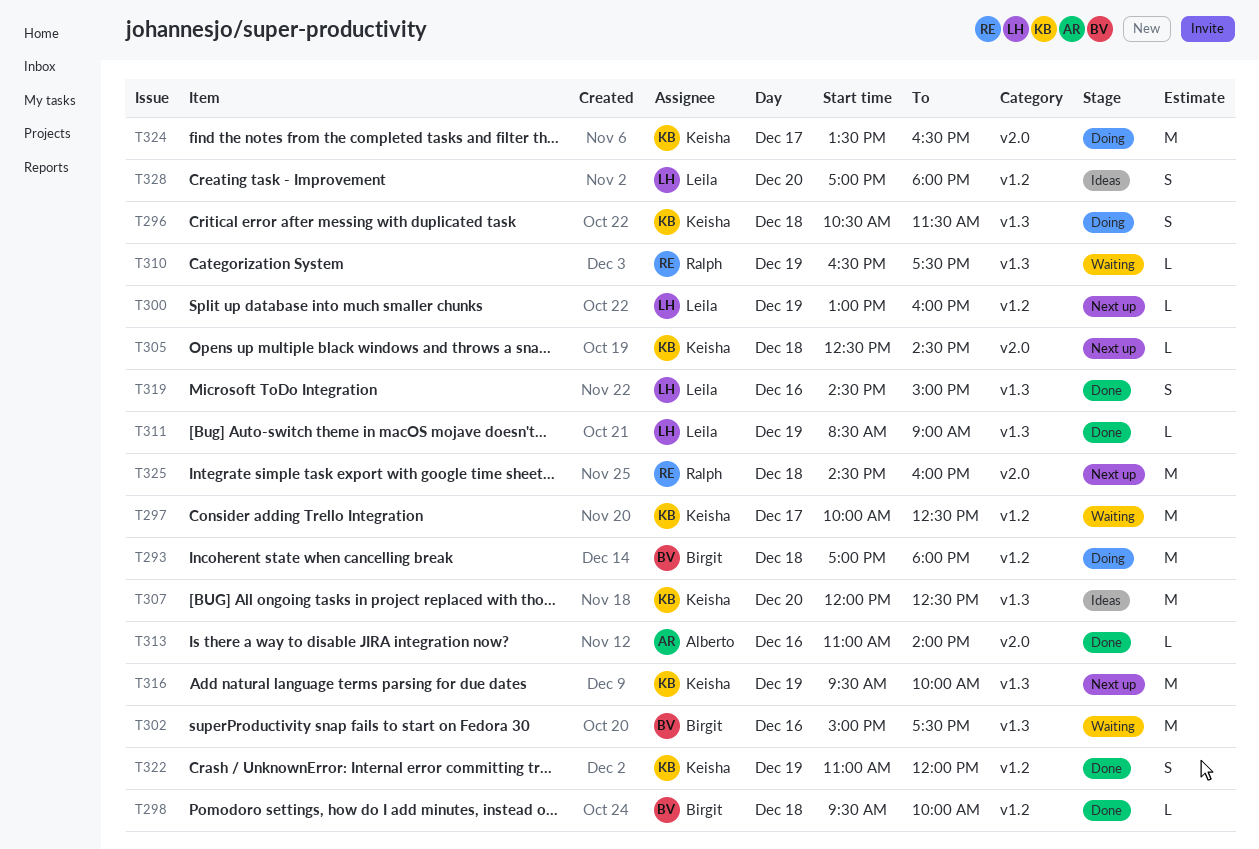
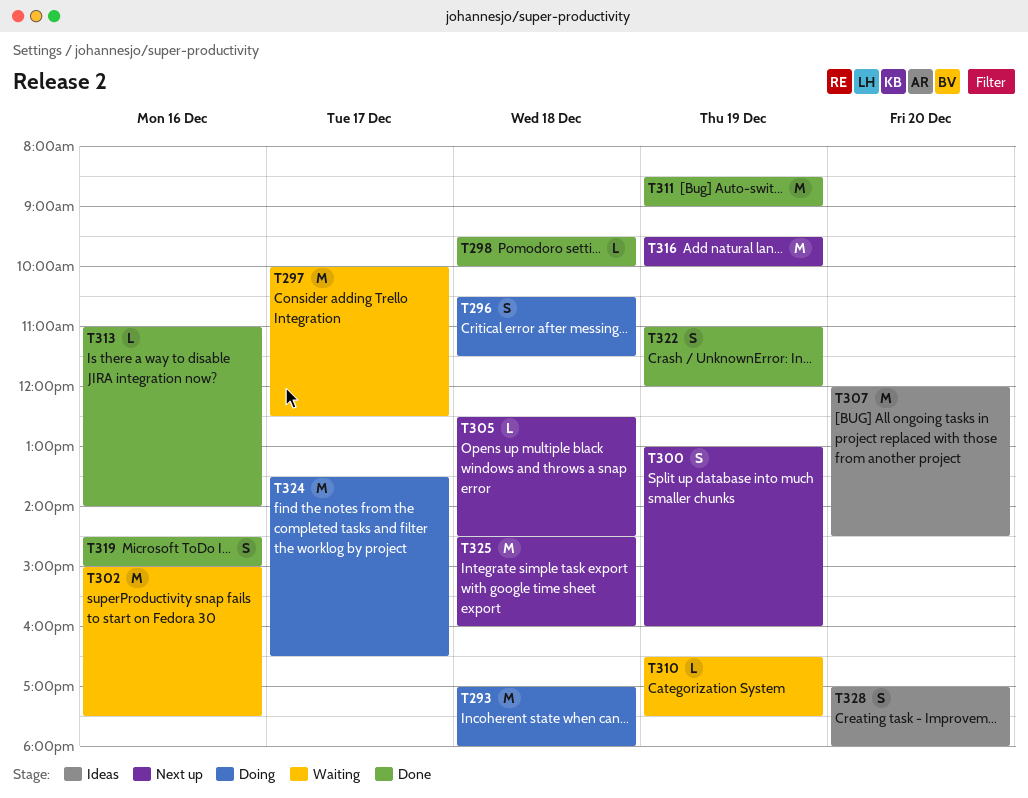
T300, estimate: L -> S
T307, ends: 12:30 -> 14:30
T311, estimate: L -> M

